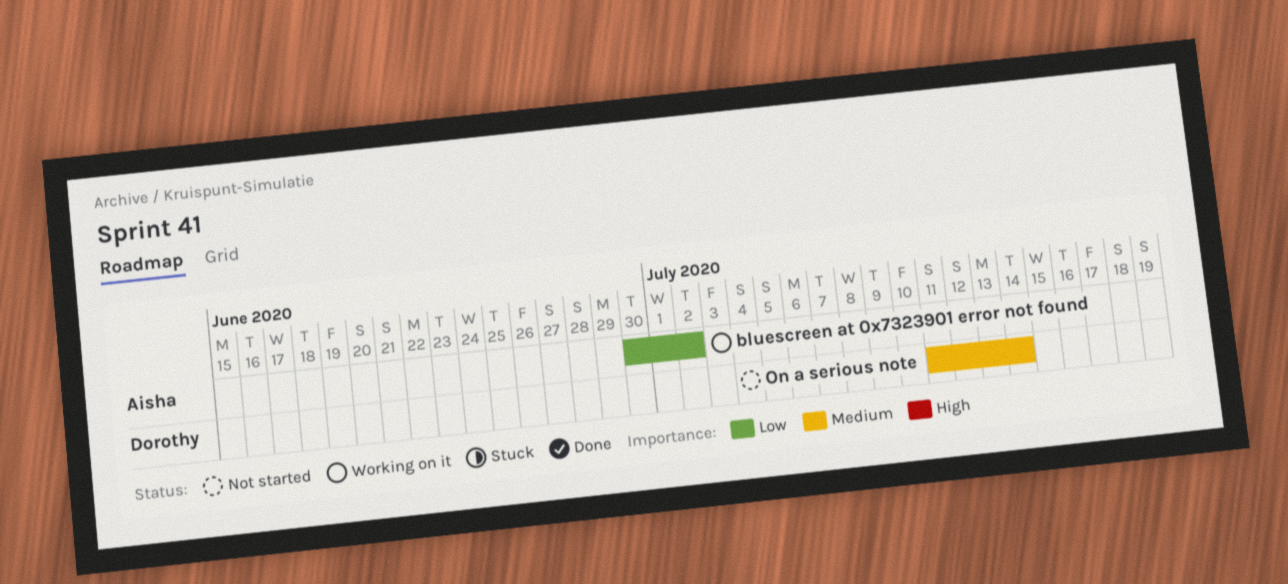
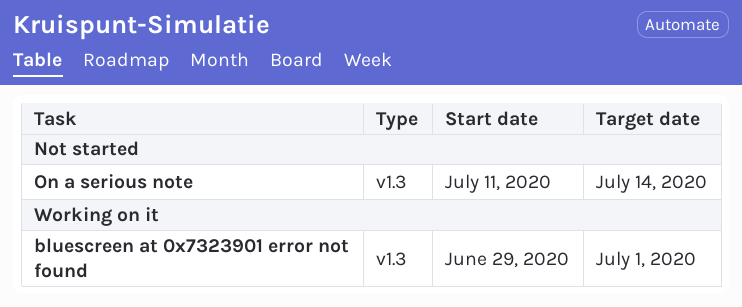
bluescreen at 0x7323901 error not found, start: Jun 30 -> Jun 29
bluescreen at 0x7323901 error not found, due: Jul 2 -> Jul 1

